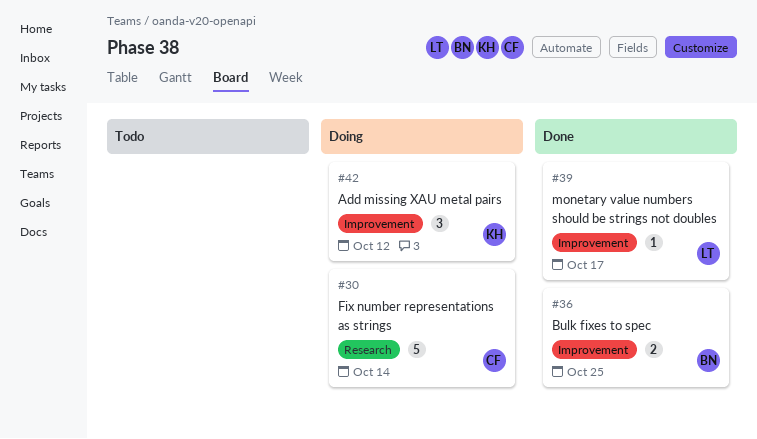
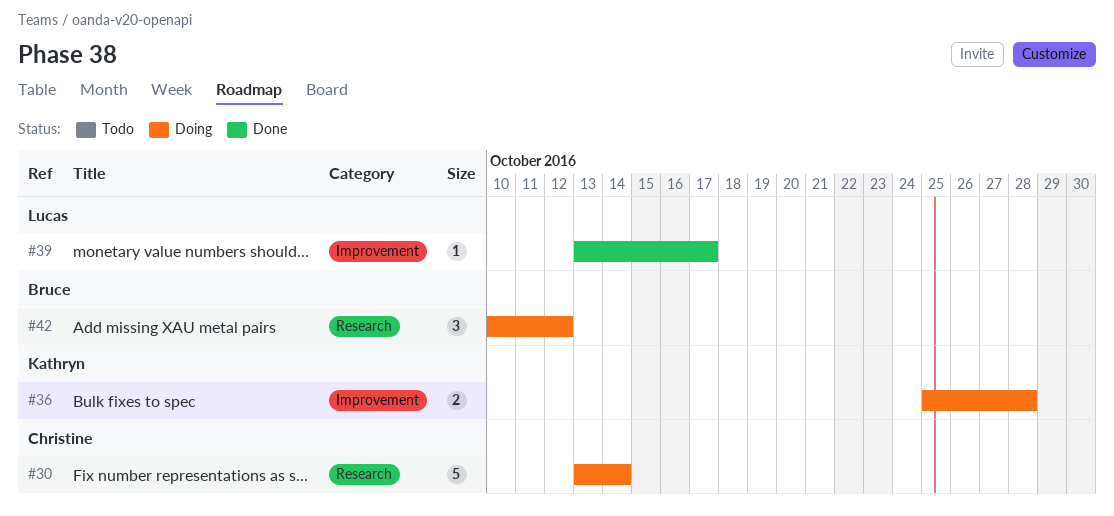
#36, status: Done -> Doing
#36, owner: Bruce -> Kathryn
#36, due: Oct 25 -> Oct 28
#42, owner: Kathryn -> Bruce
#42, label: Improvement -> Research

